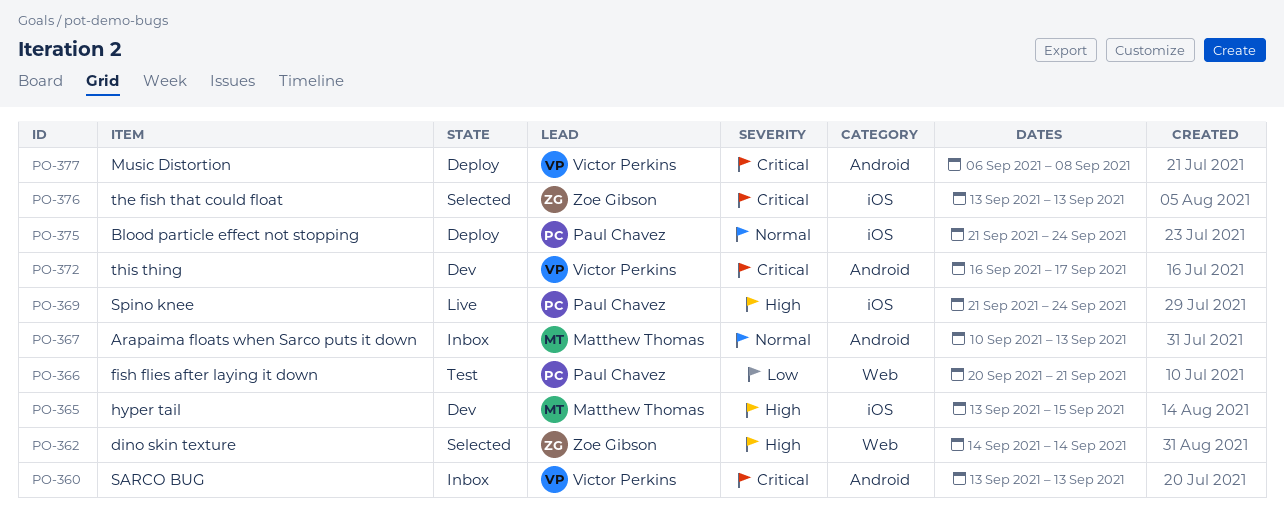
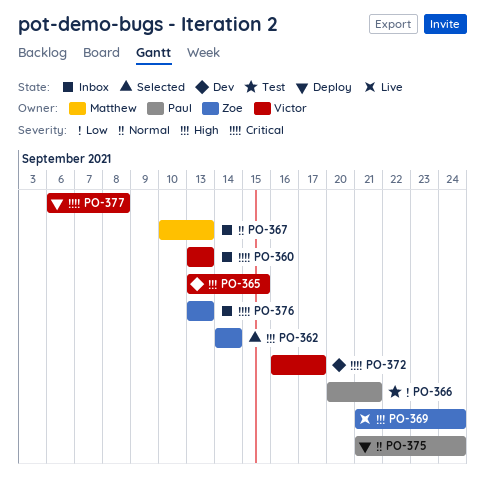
PO-365, owner: Matthew Thomas -> Victor Perkins
PO-369, owner: Paul Chavez -> Zoe Gibson
PO-376, status: Selected -> Inbox

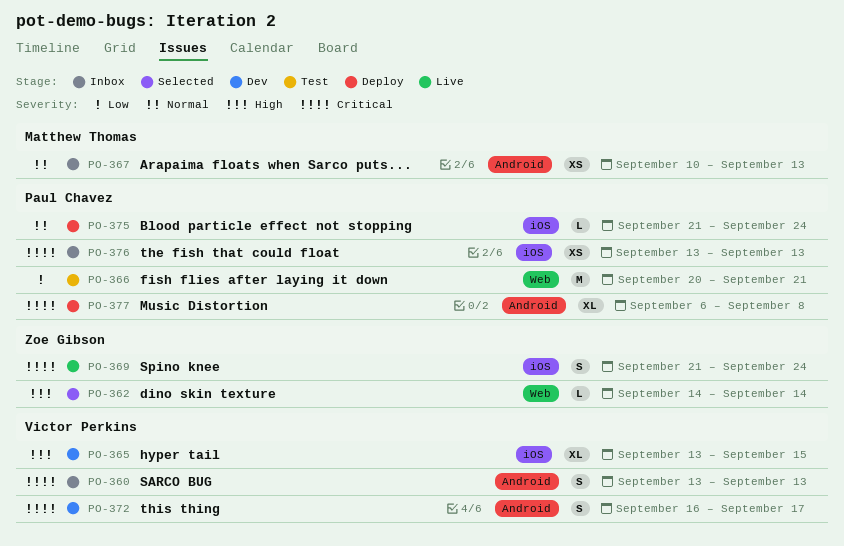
PO-369, priority: High -> Critical
PO-376, owner: Zoe Gibson -> Paul Chavez
PO-377, owner: Victor Perkins -> Paul Chavez

